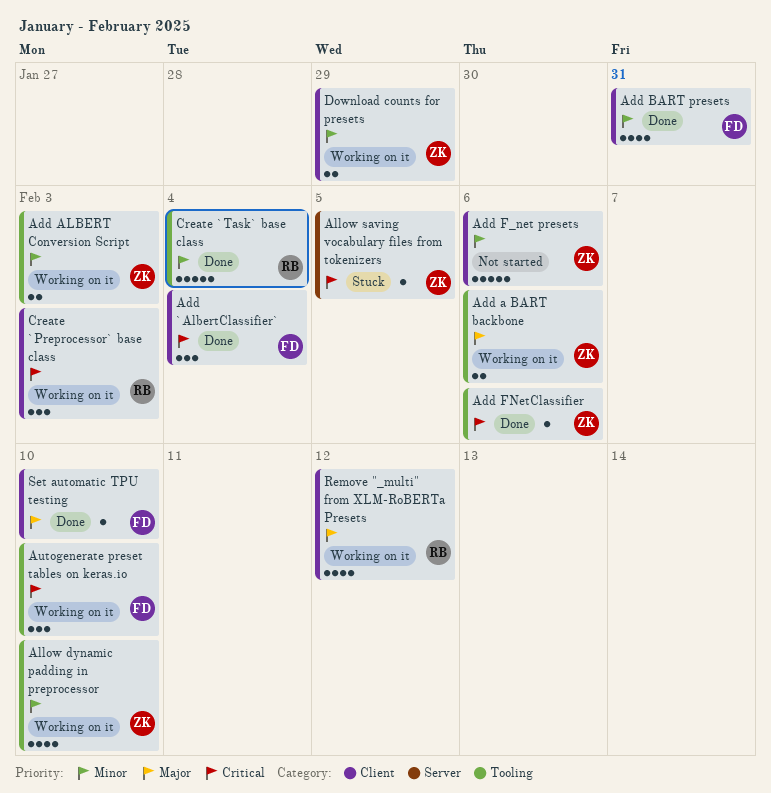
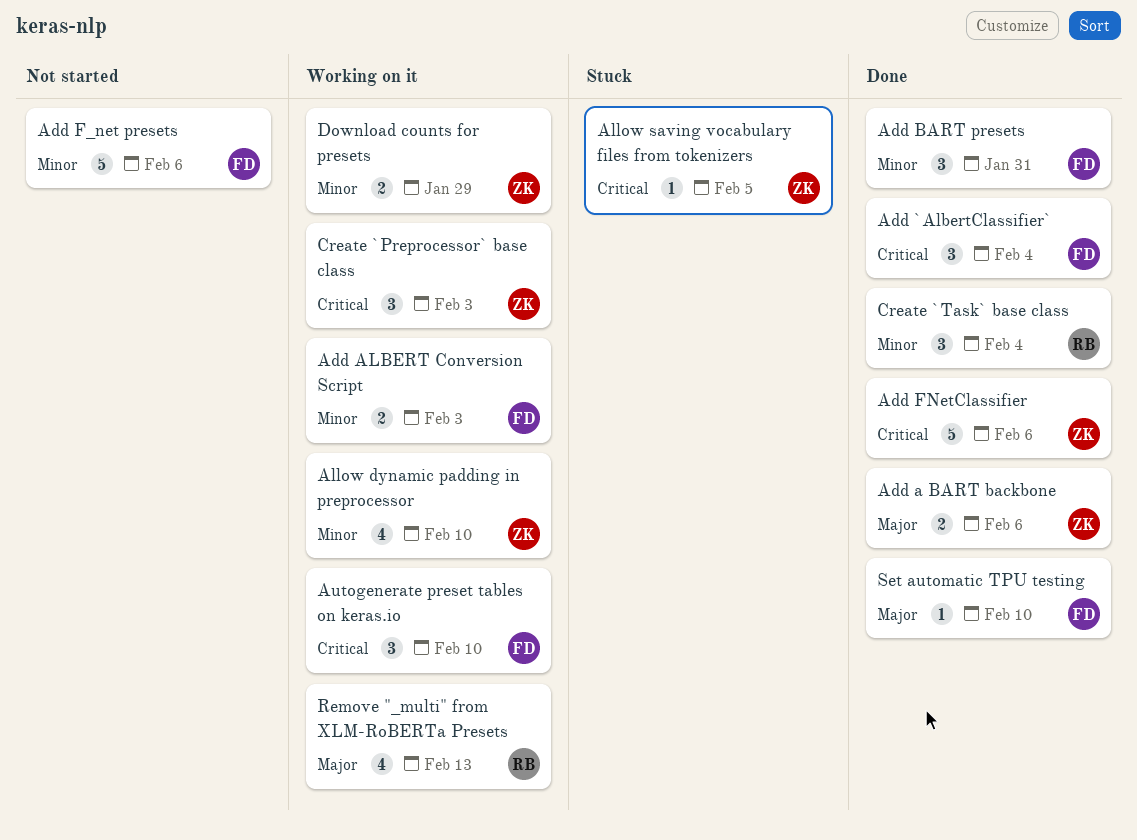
Add a BART backbone, status: Working on it -> Done
Add ALBERT Conversion Script, owner: ZK -> FD
Add BART presets, estimate: 4 -> 3
Add F_net presets, owner: ZK -> FD
Add FNetClassifier, estimate: 1 -> 5
Create `Preprocessor` base class, owner: RB -> ZK
Create `Task` base class, estimate: 5 -> 3
Remove "_multi" from XLM-RoBERTa Presets, due: Feb 12 -> Feb 13

